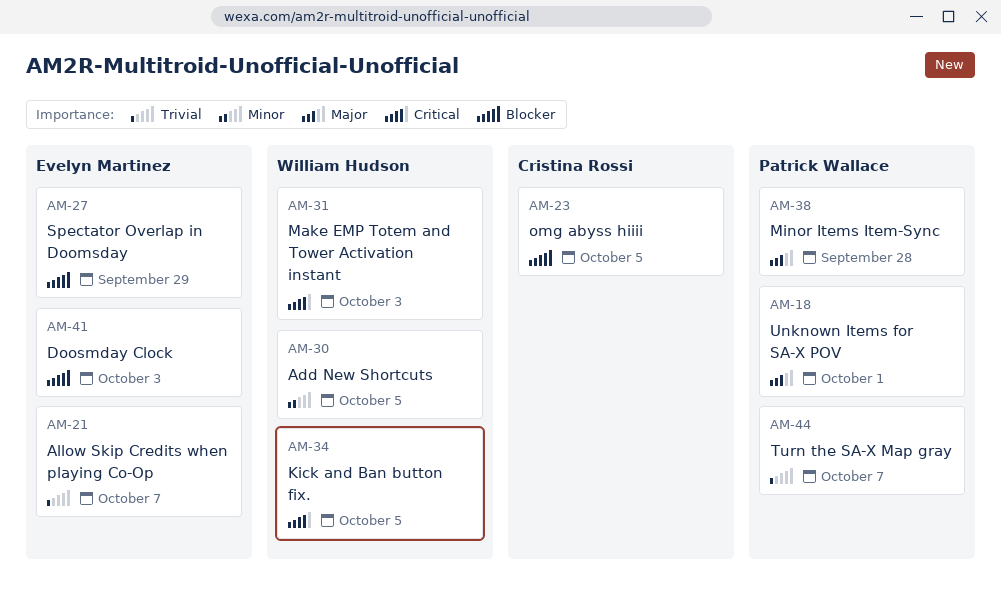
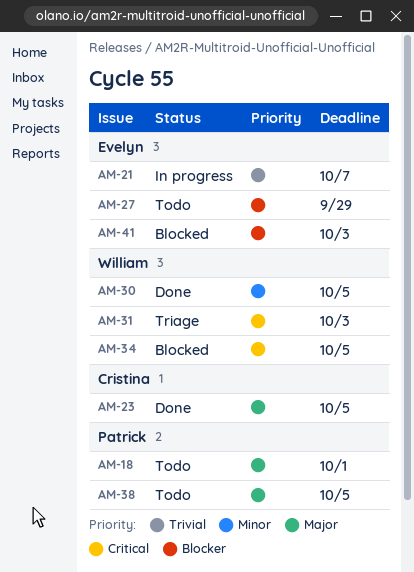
AM-23, priority: Blocker -> Major
AM-38, due: Sep 28 -> Oct 5
AM-44: present -> none

